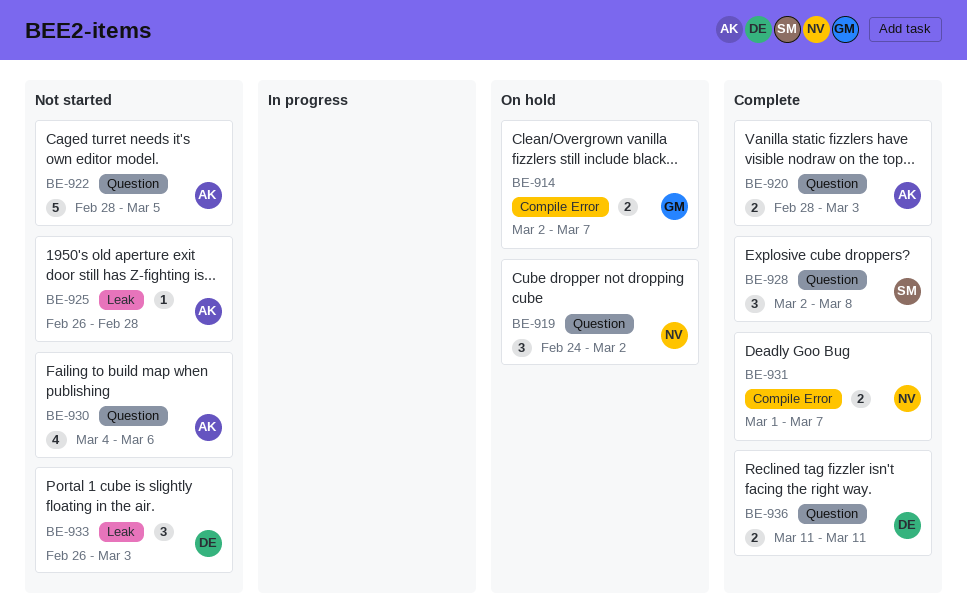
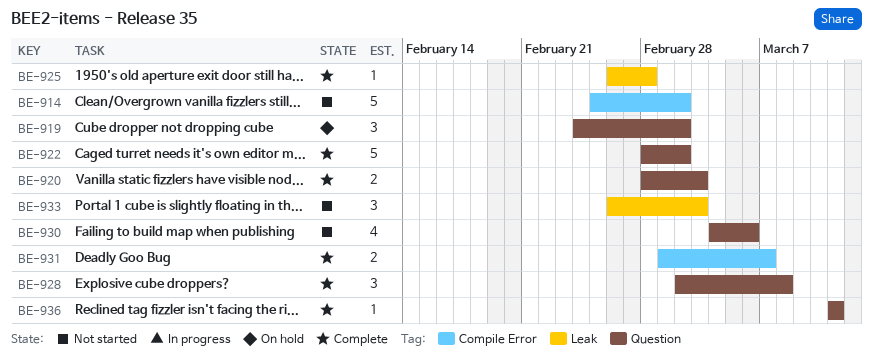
BE-914, status: On hold -> Not started
BE-914, estimate: 2 -> 5
BE-914, start: Mar 2 -> Feb 25
BE-914, due: Mar 7 -> Mar 2
BE-922, status: Not started -> Complete
BE-922, due: Mar 5 -> Mar 2
BE-925, status: Not started -> Complete
BE-936, estimate: 2 -> 1

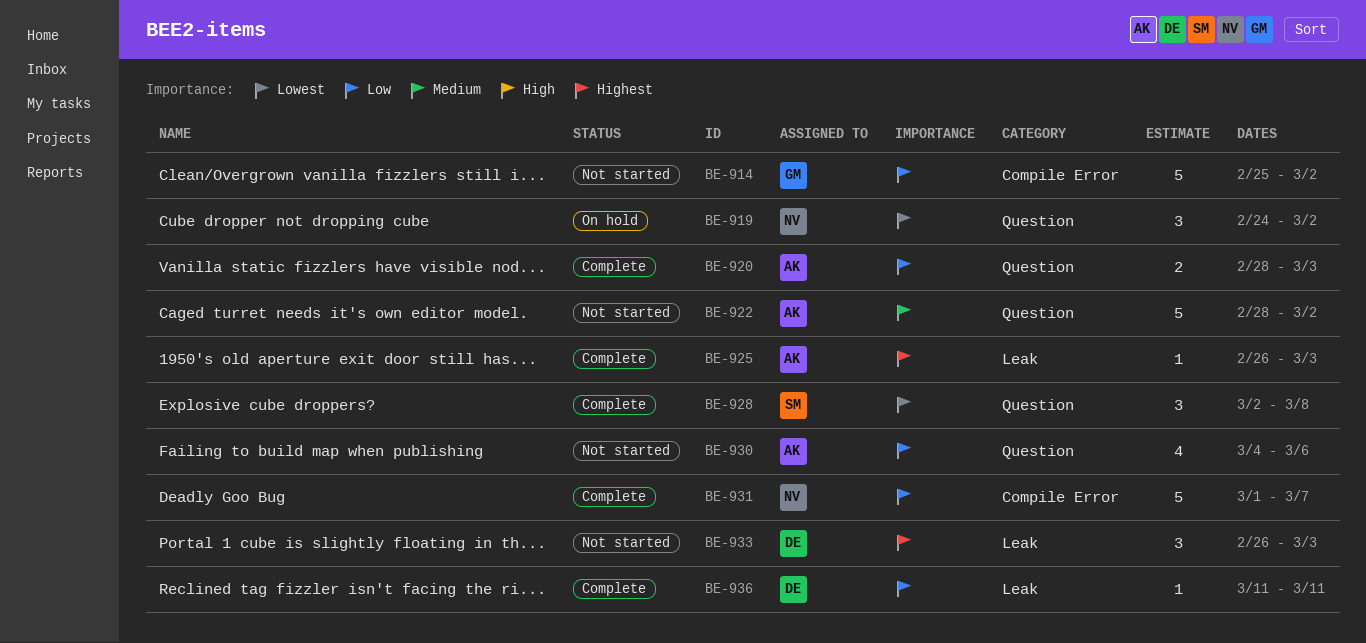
BE-922, status: Complete -> Not started
BE-925, due: Feb 28 -> Mar 3
BE-931, estimate: 2 -> 5
BE-936, label: Question -> Leak

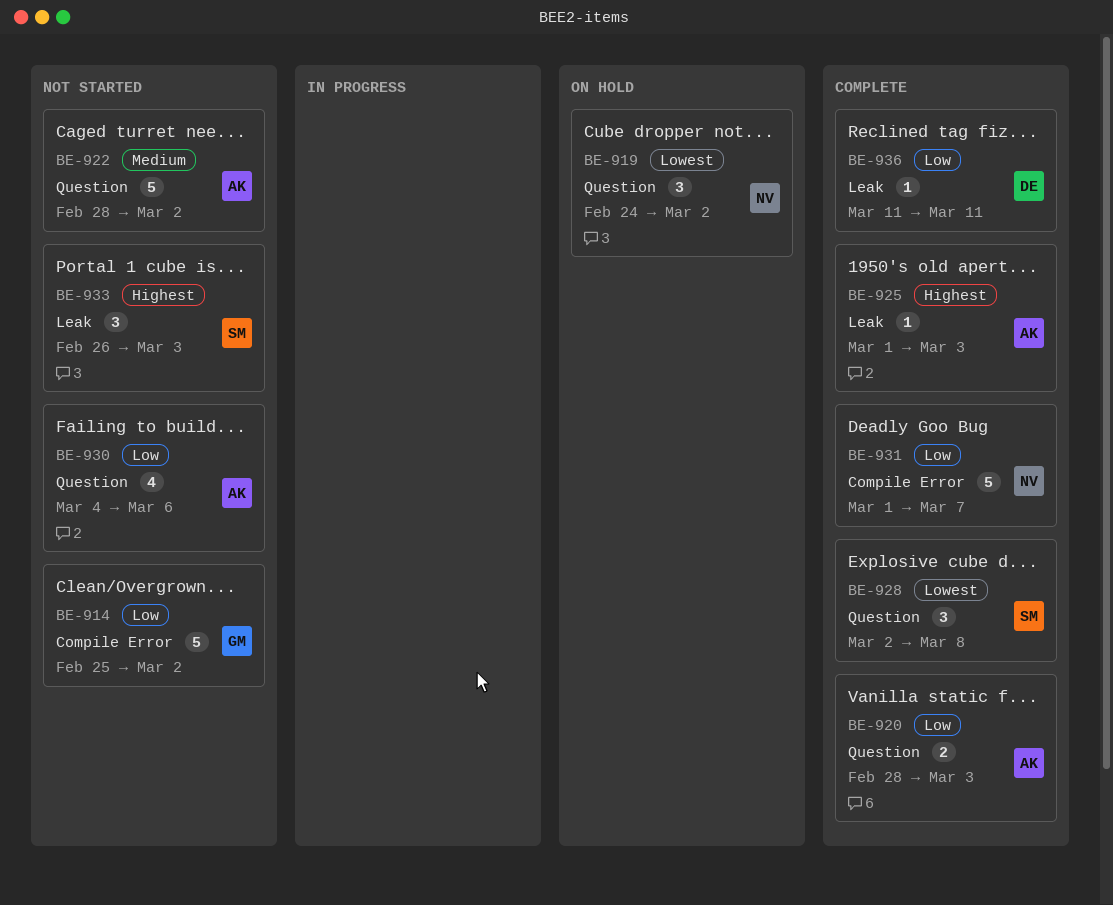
BE-925, start: Feb 26 -> Mar 1
BE-933, owner: DE -> SM

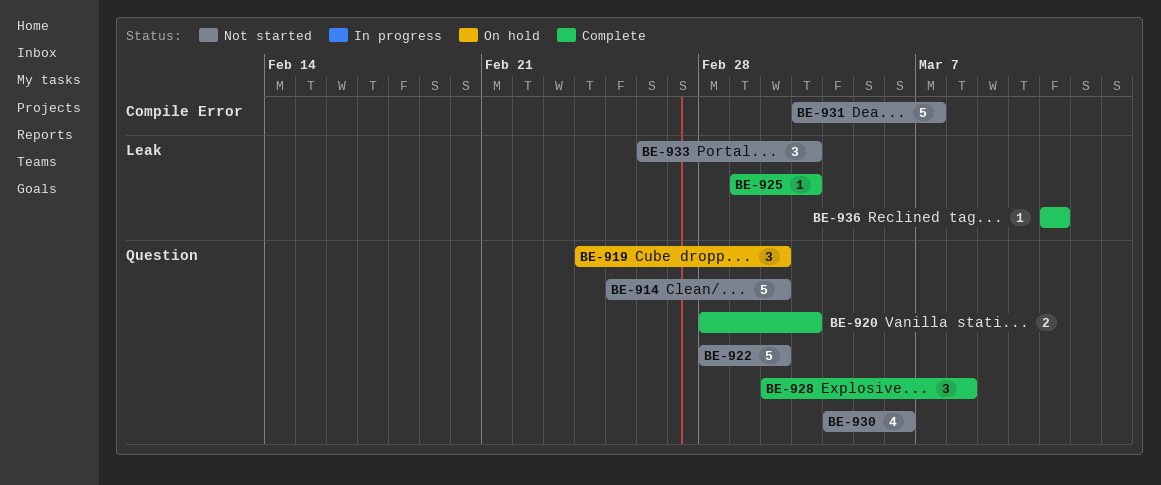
BE-914, label: Compile Error -> Question
BE-931, status: Complete -> Not started
BE-931, start: Mar 1 -> Mar 3

